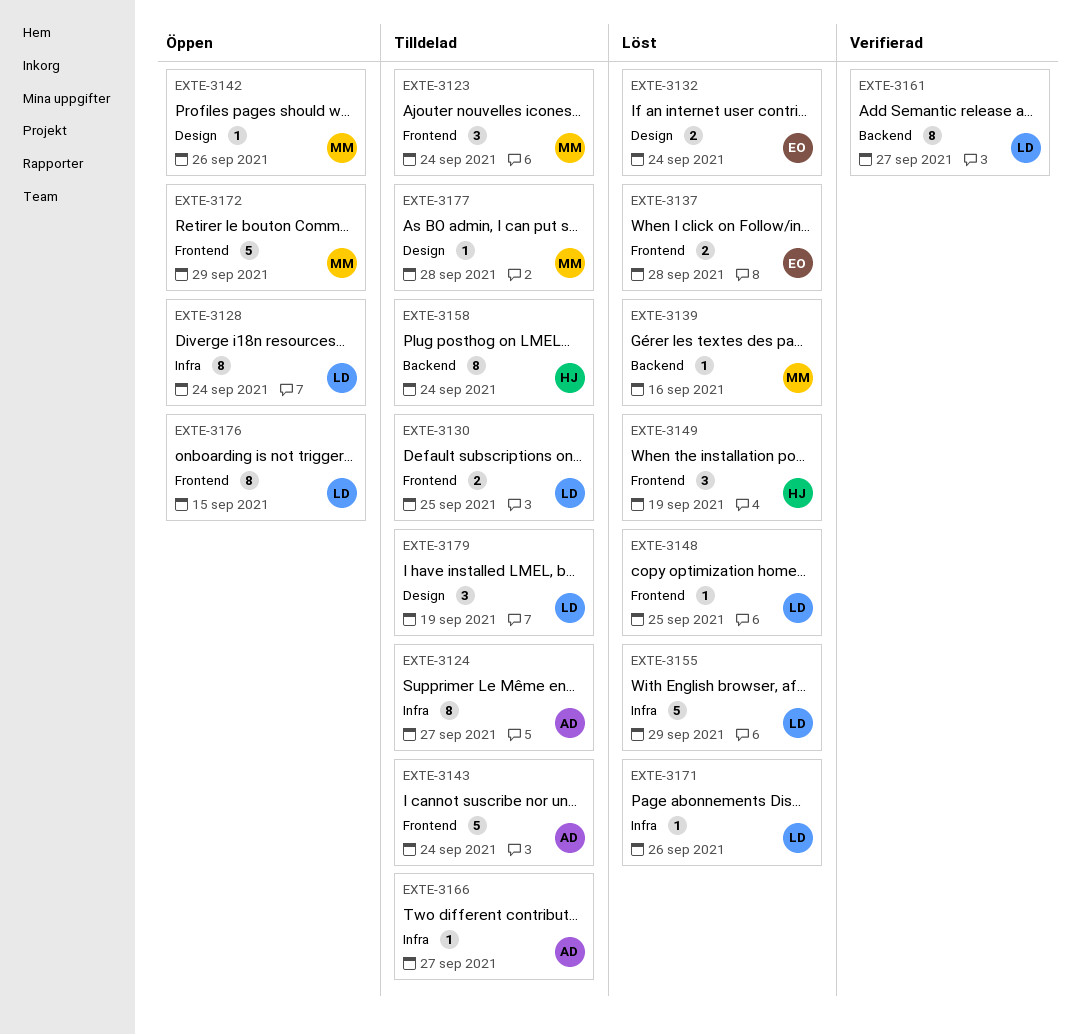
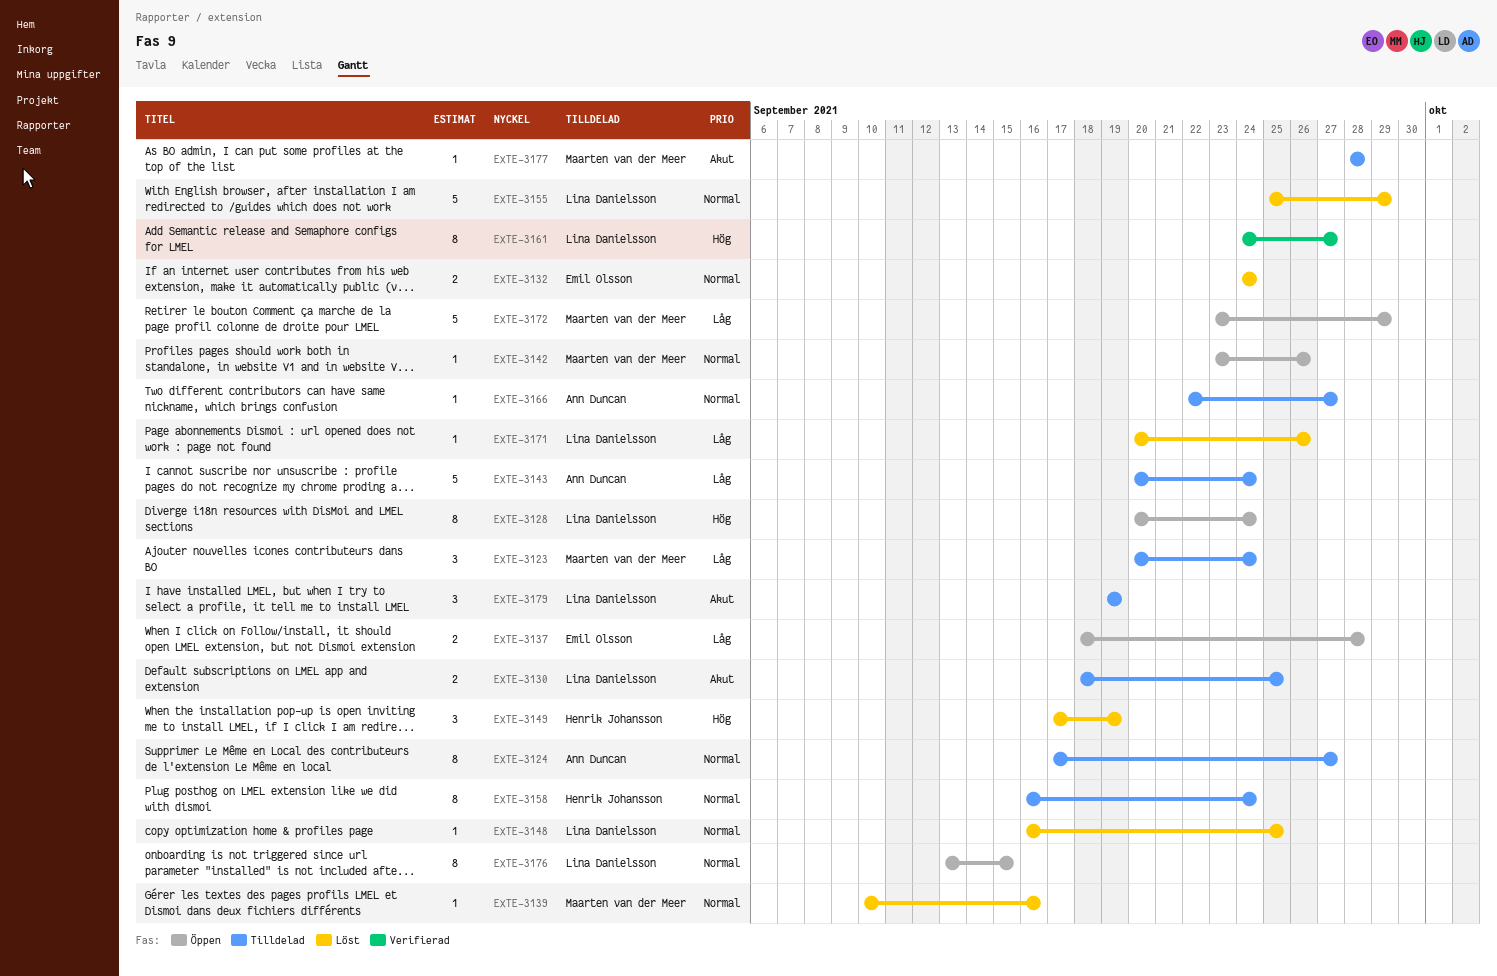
EXTE-3137, status: Löst -> Öppen

